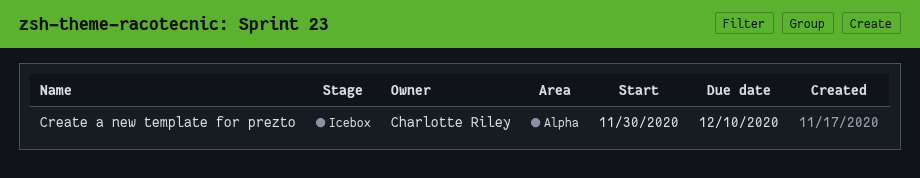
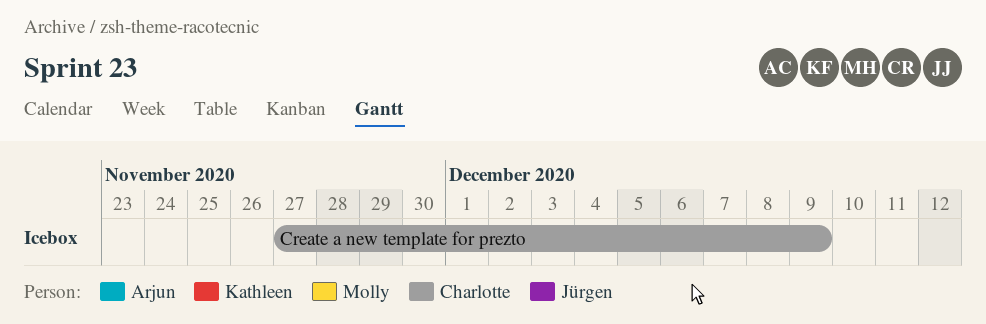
Create a new template for prezto, start: Nov 30 -> Nov 27
Create a new template for prezto, due: Dec 10 -> Dec 9

